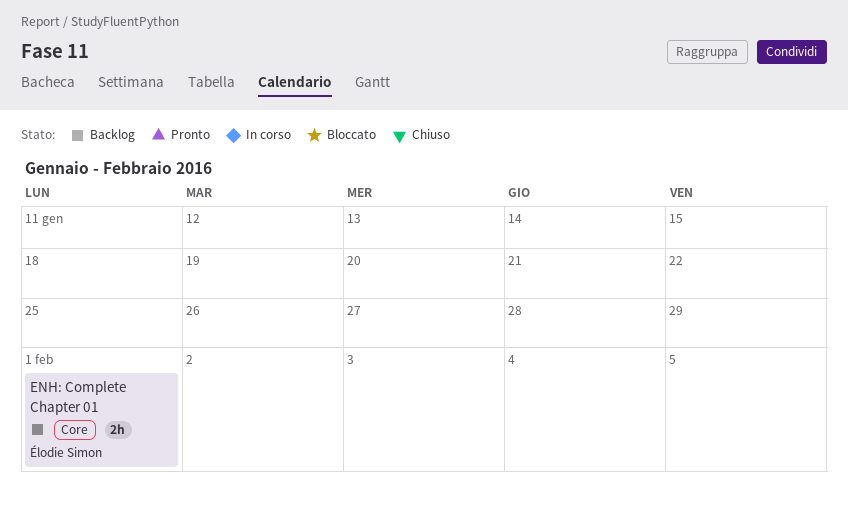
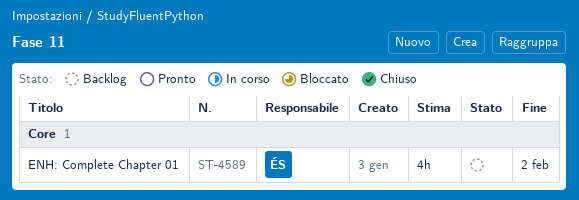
ENH: Complete Chapter 01, estimate: 2h -> 4h
ENH: Complete Chapter 01, due: Feb 1 -> Feb 2

